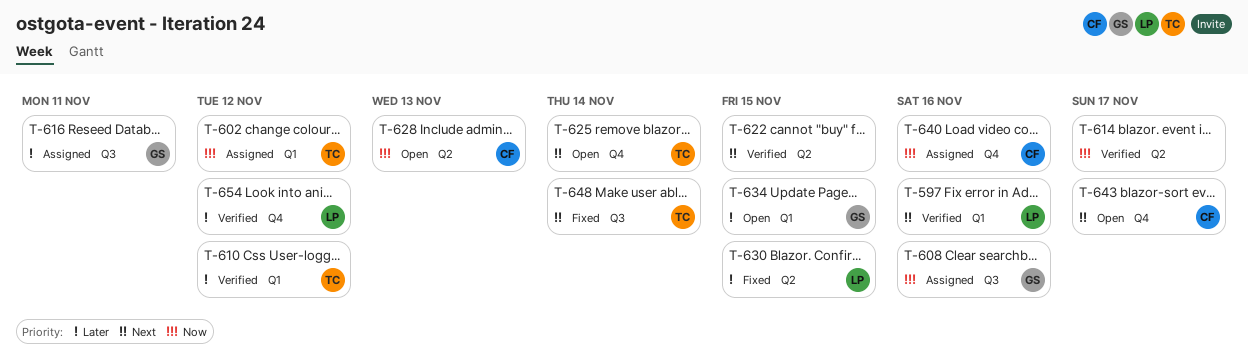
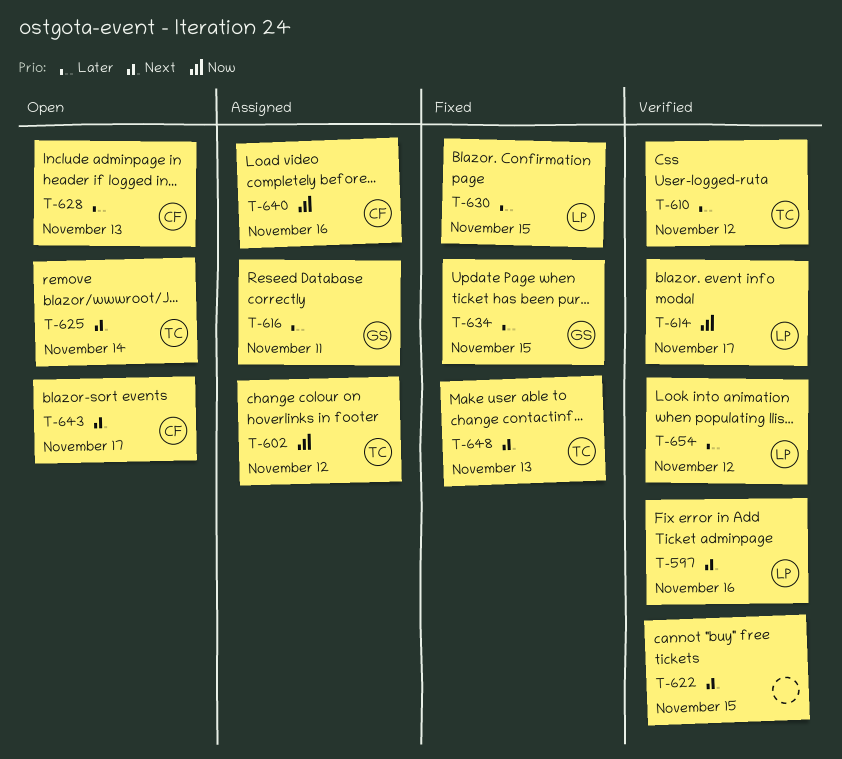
T-608: present -> none
T-614, owner: none -> LP
T-628, priority: Now -> Later
T-634, status: Open -> Fixed
T-648, due: Nov 14 -> Nov 13

